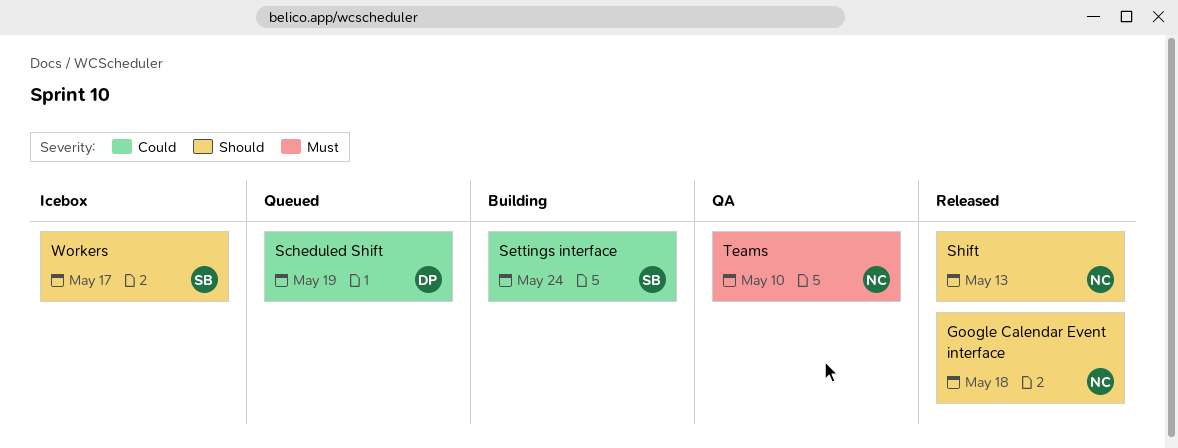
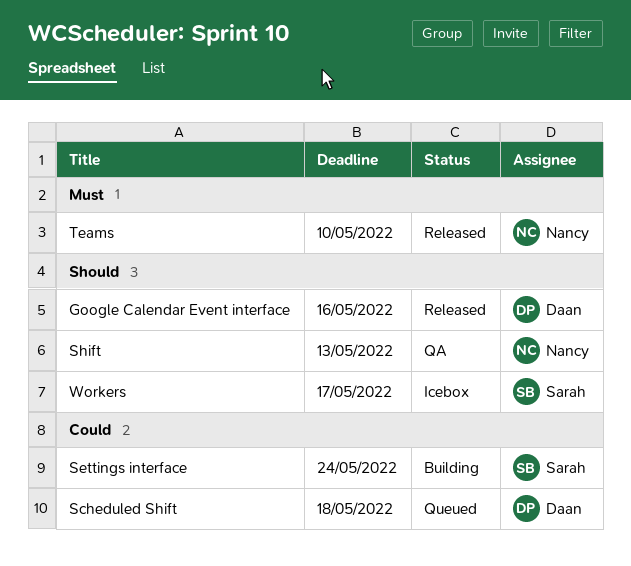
Google Calendar Event interface, owner: Nancy -> Daan
Google Calendar Event interface, due: May 18 -> May 16
Scheduled Shift, due: May 19 -> May 18
Shift, status: Released -> QA
Teams, status: QA -> Released

